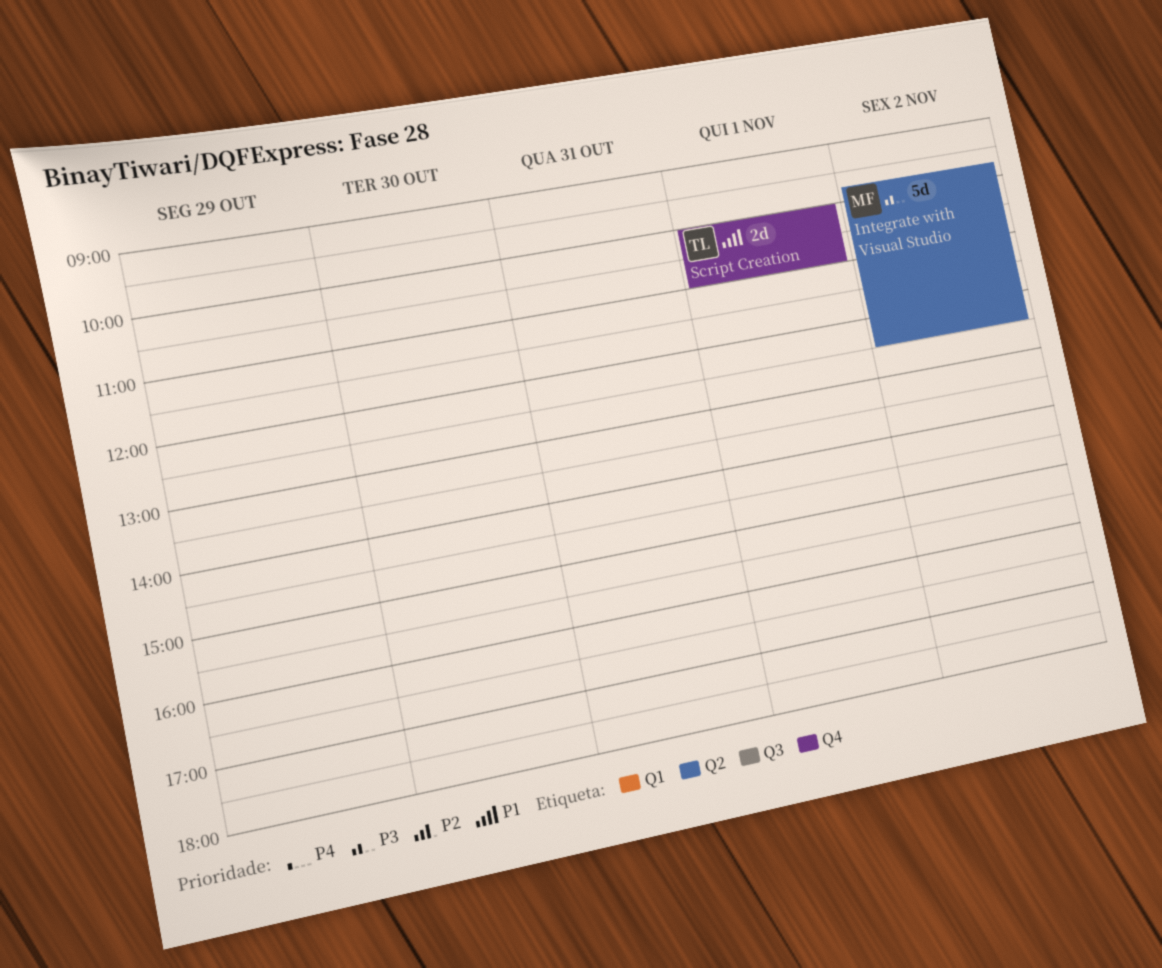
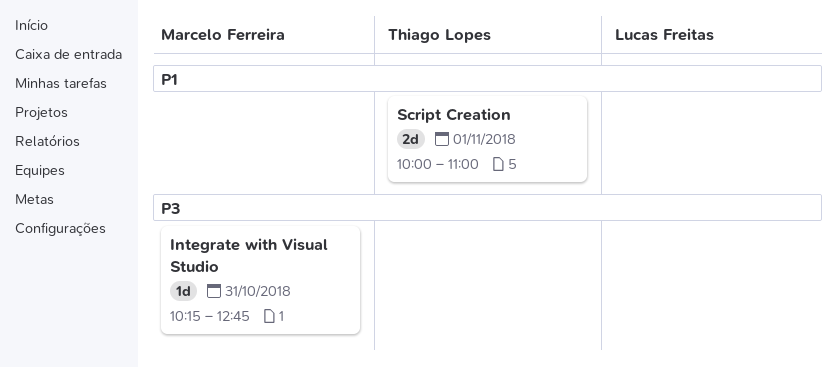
Integrate with Visual Studio, estimate: 5d -> 1d
Integrate with Visual Studio, day: Nov 2 -> Oct 31
Integrate with Visual Studio, begins: 09:45 -> 10:15
Integrate with Visual Studio, ends: 12:30 -> 12:45

